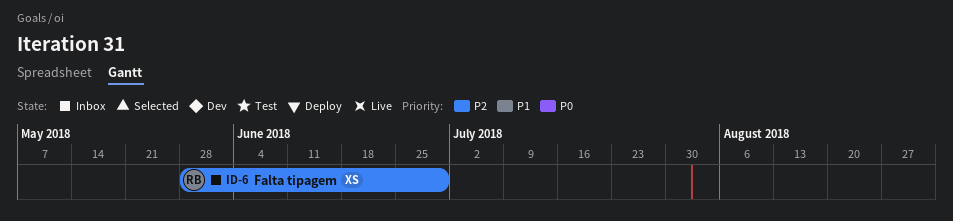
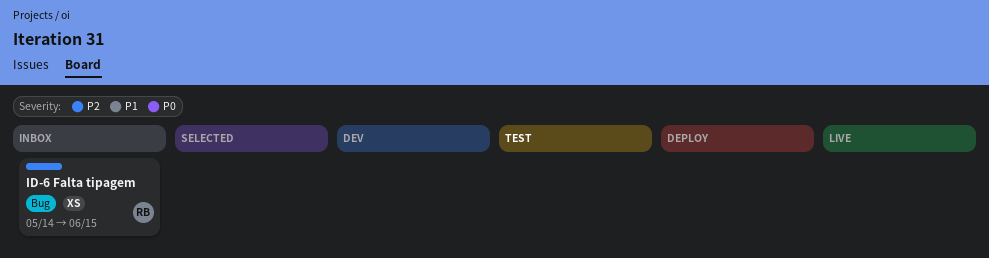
ID-6, start: May 28 -> May 14
ID-6, due: Jun 29 -> Jun 15

